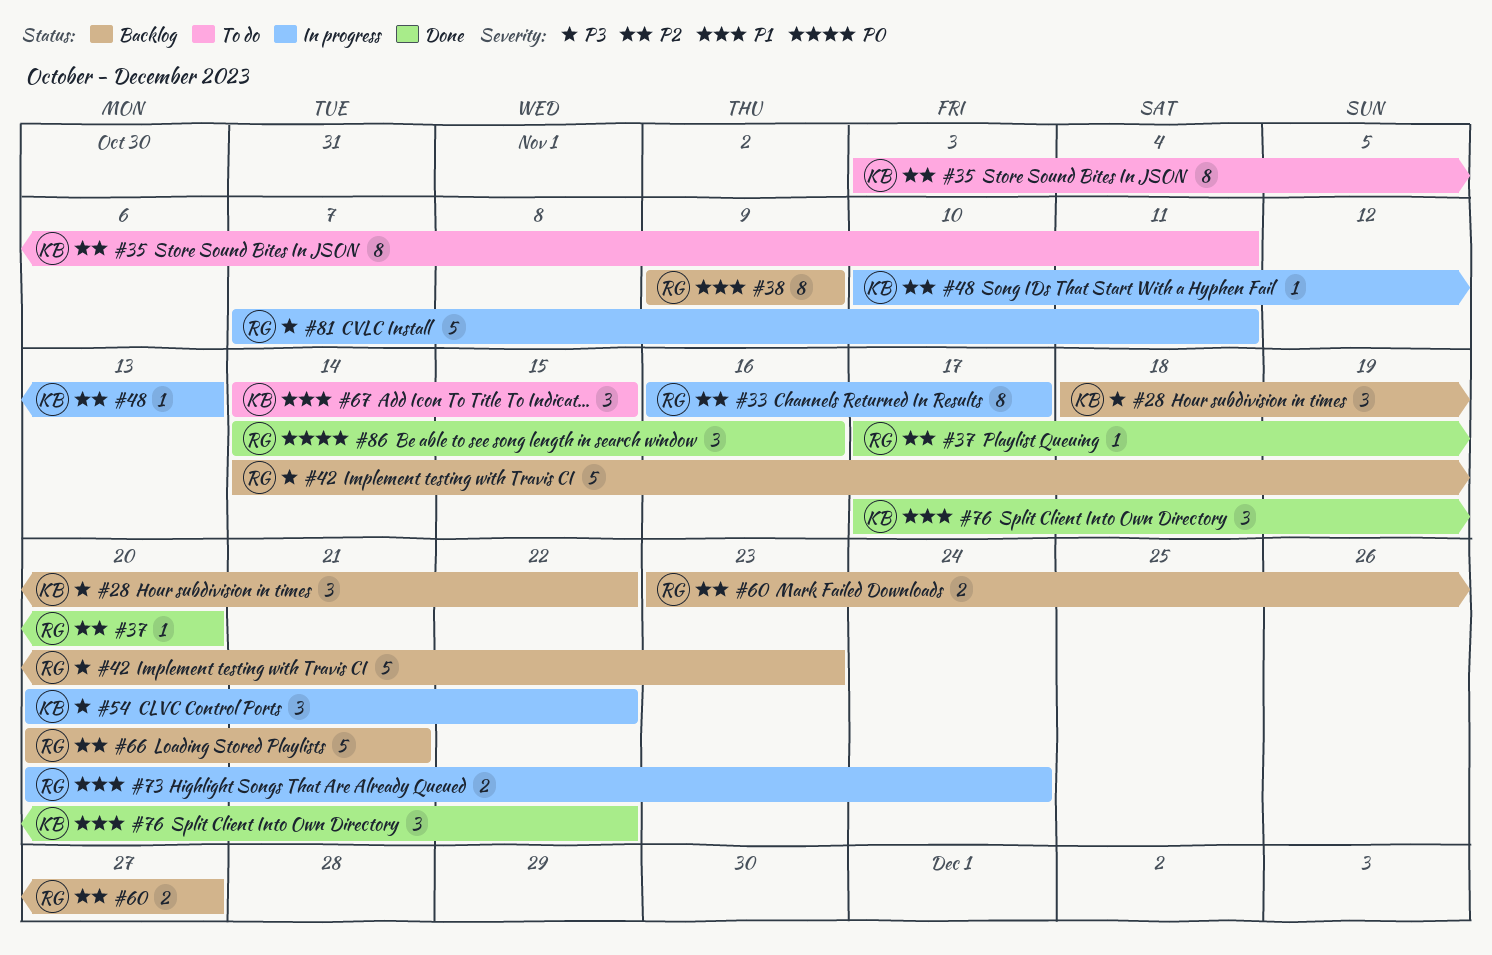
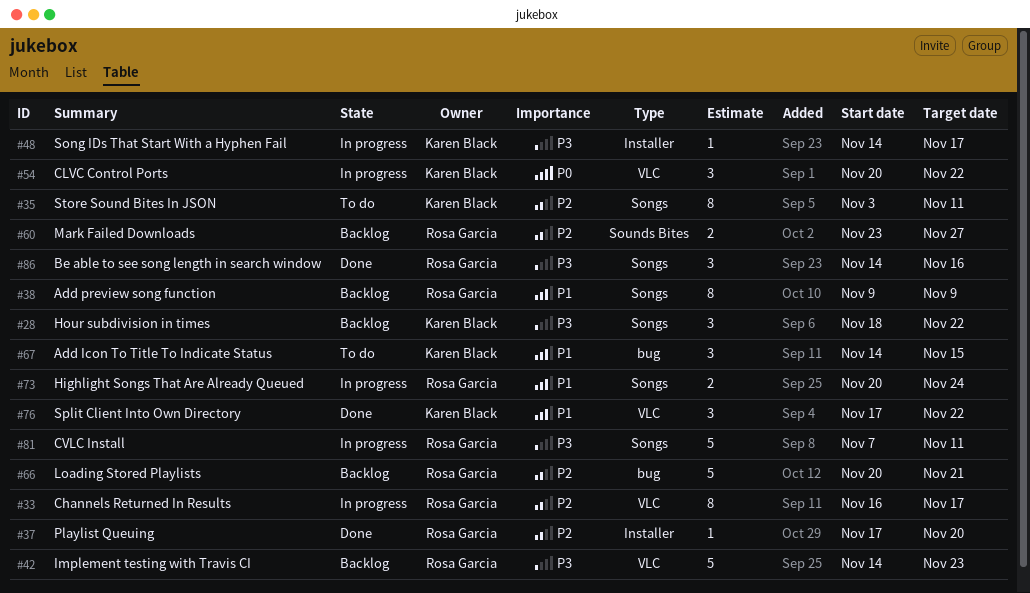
#48, priority: P2 -> P3
#48, start: Nov 10 -> Nov 14
#48, due: Nov 13 -> Nov 17
#54, priority: P3 -> P0
#86, priority: P0 -> P3

